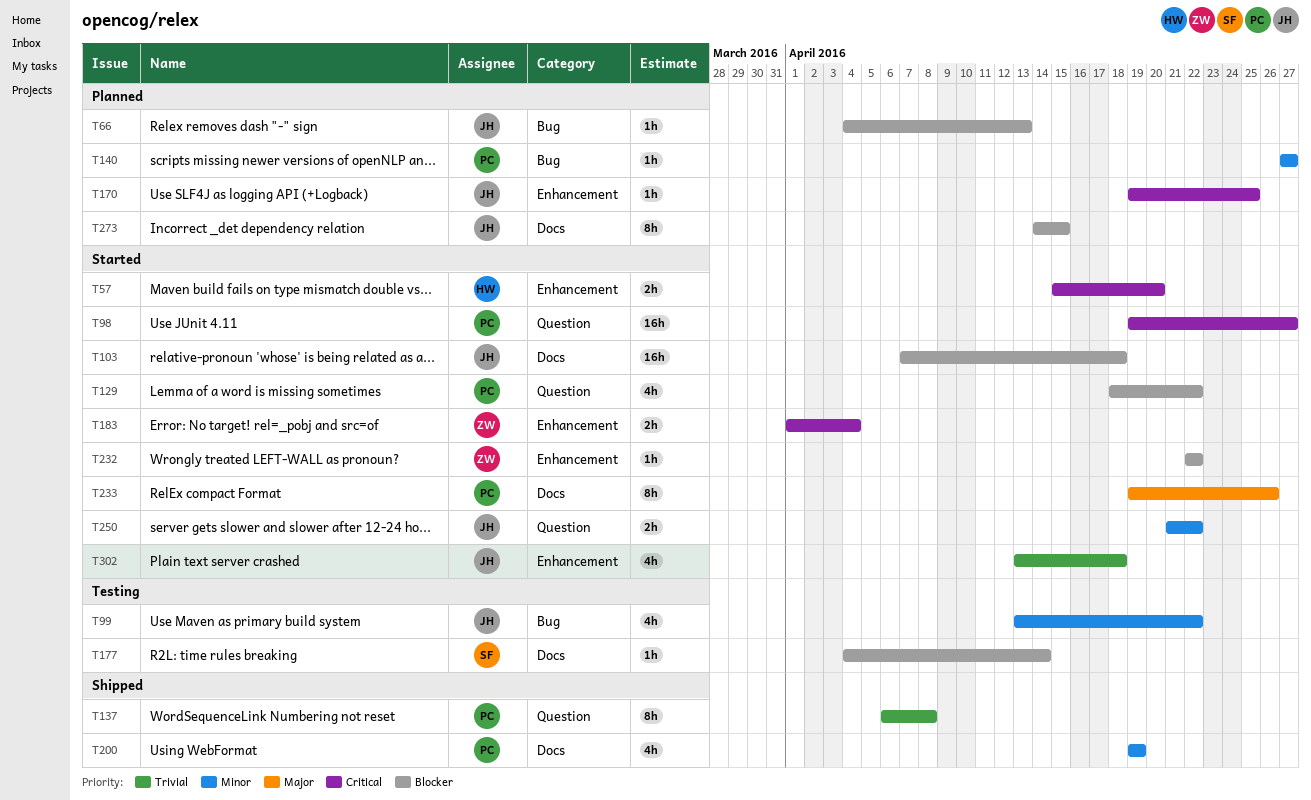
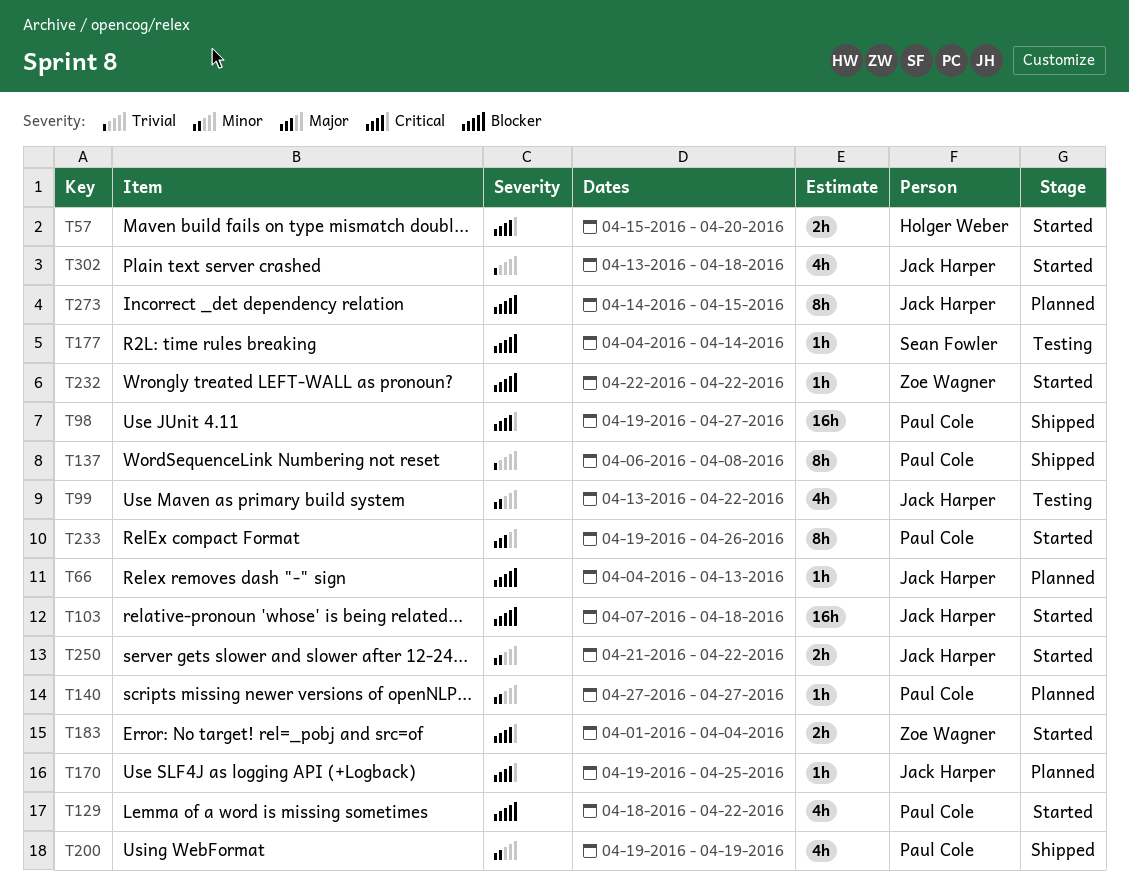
T98, status: Started -> Shipped

